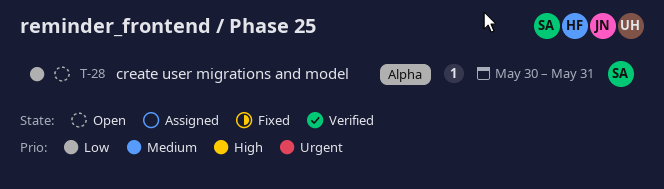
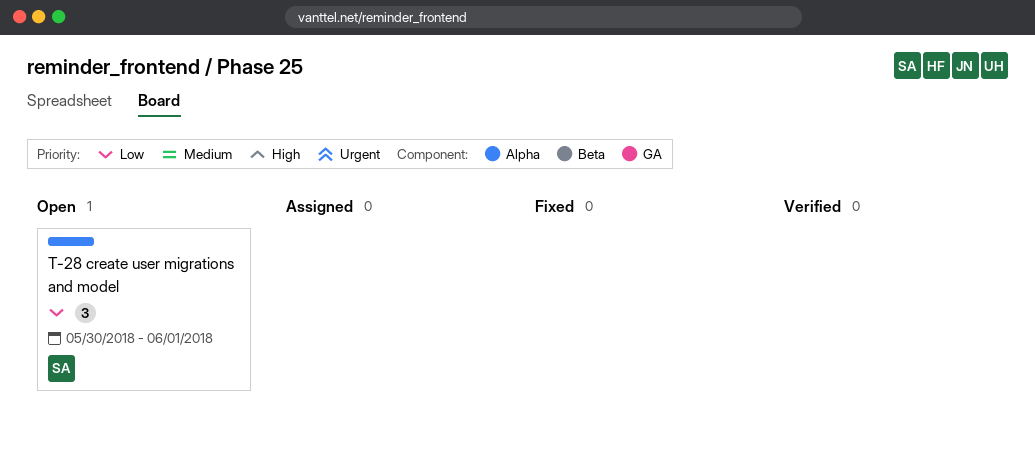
T-28, estimate: 1 -> 3
T-28, due: May 31 -> Jun 1

